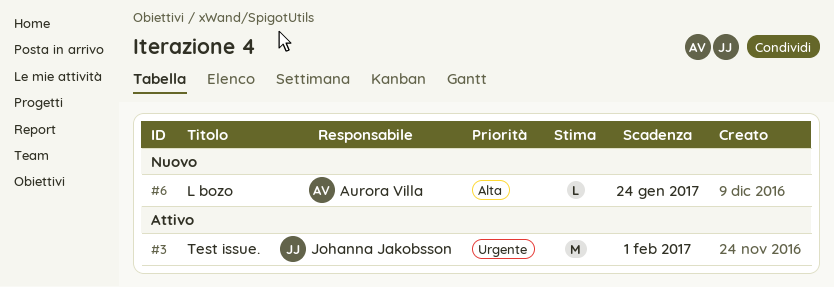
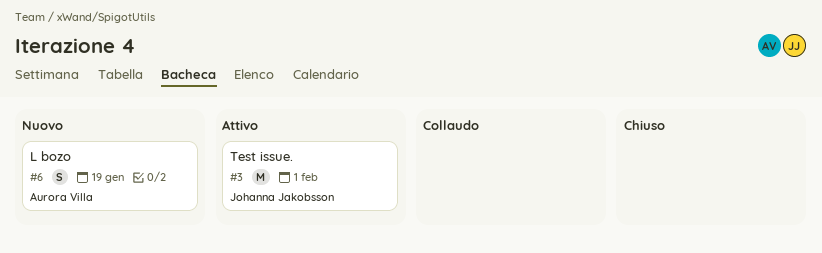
#6, estimate: L -> S
#6, due: Jan 24 -> Jan 19

